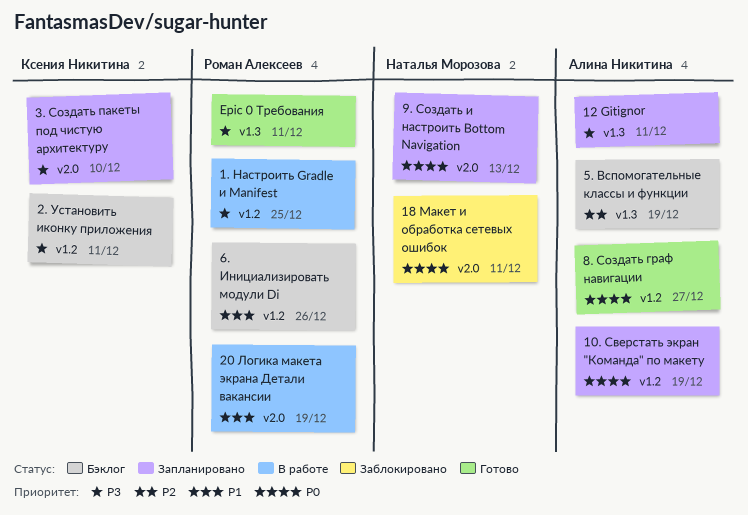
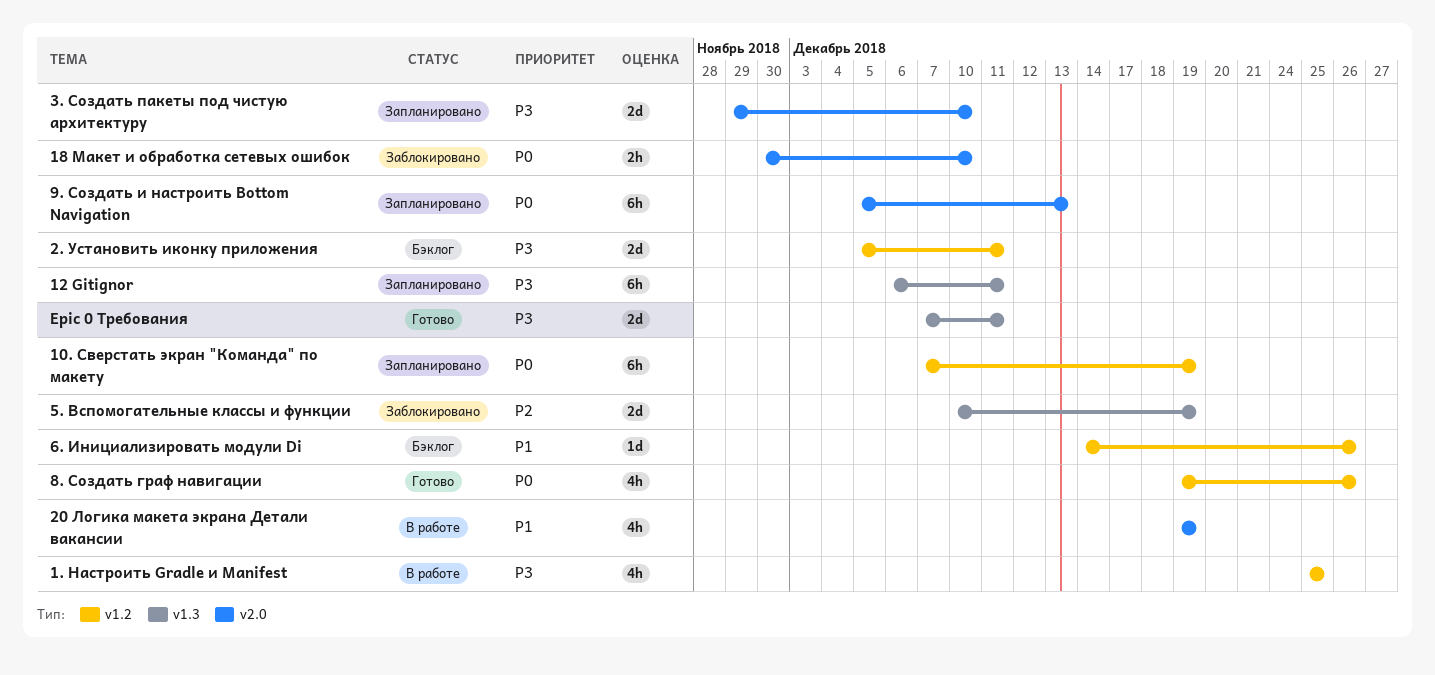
18 Макет и обработка сетевых ошибок, due: Dec 11 -> Dec 10
5. Вспомогательные классы и функции, status: Бэклог -> Заблокировано
8. Создать граф навигации, due: Dec 27 -> Dec 26

